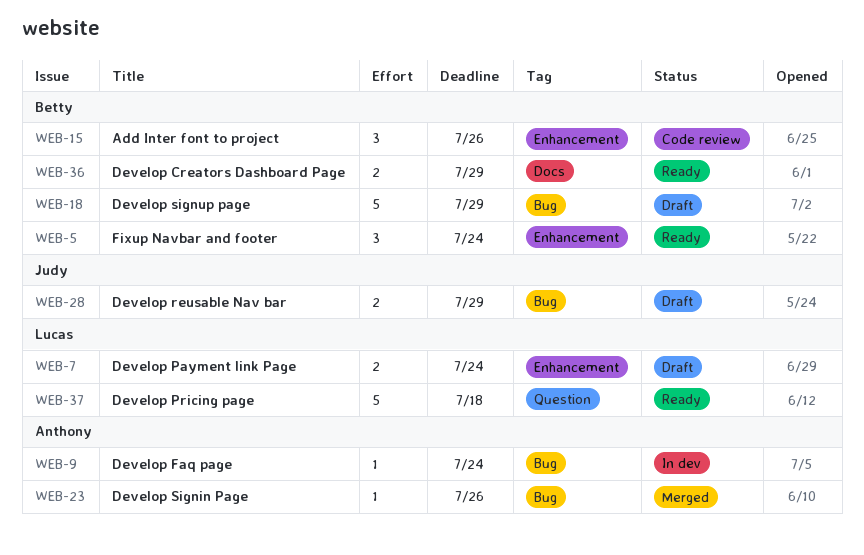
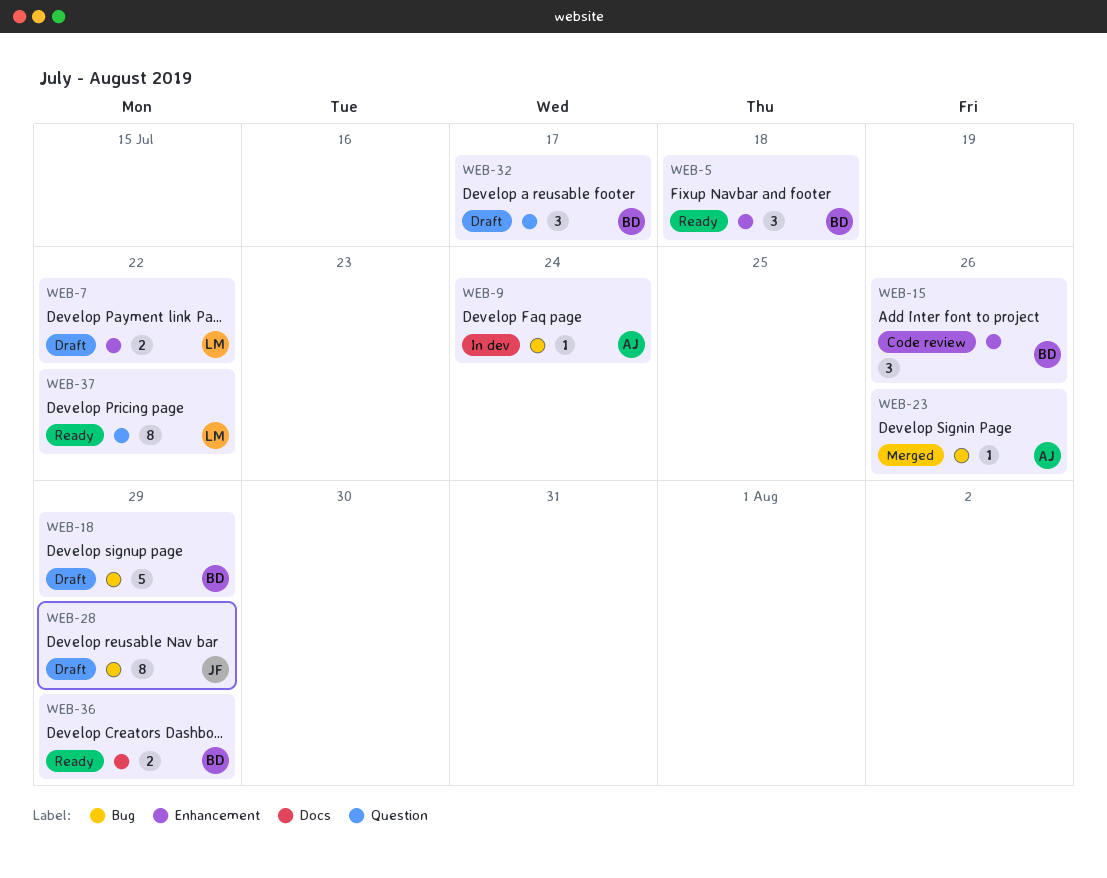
WEB-5, due: Jul 24 -> Jul 18
WEB-7, due: Jul 24 -> Jul 22
WEB-28, estimate: 2 -> 8
WEB-32: none -> present
WEB-37, estimate: 5 -> 8
WEB-37, due: Jul 18 -> Jul 22

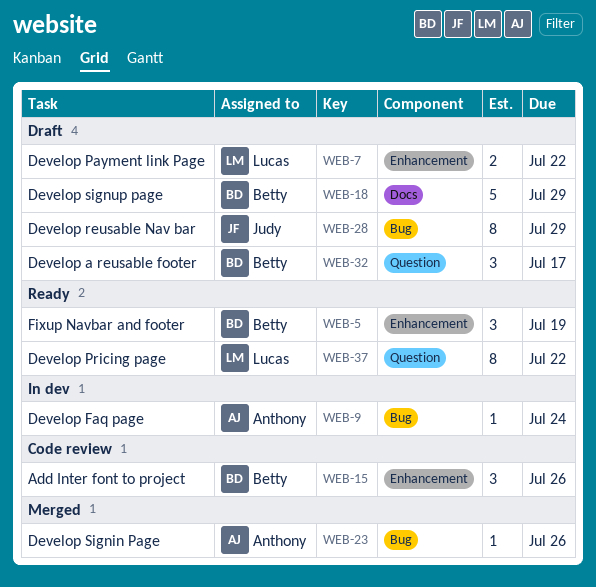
WEB-5, due: Jul 18 -> Jul 19
WEB-18, label: Bug -> Docs
WEB-36: present -> none

